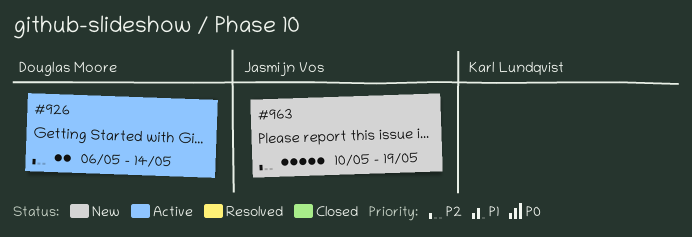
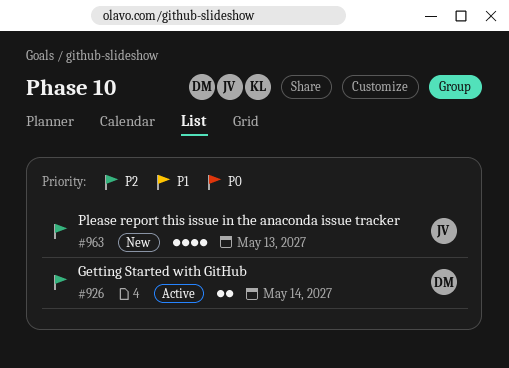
#963, estimate: 5 -> 4
#963, due: May 19 -> May 13

